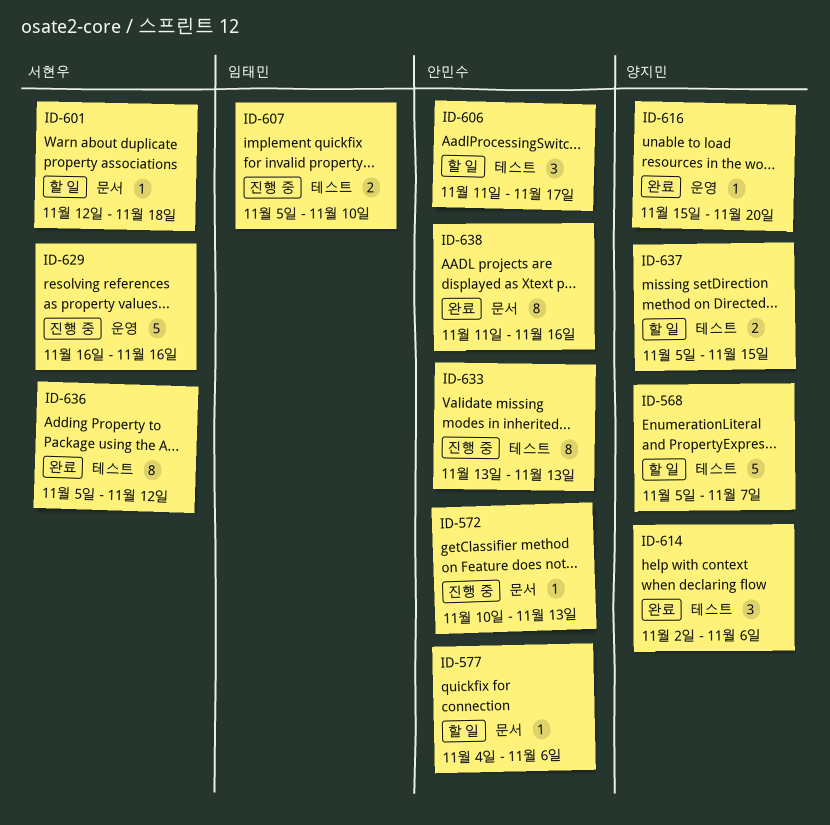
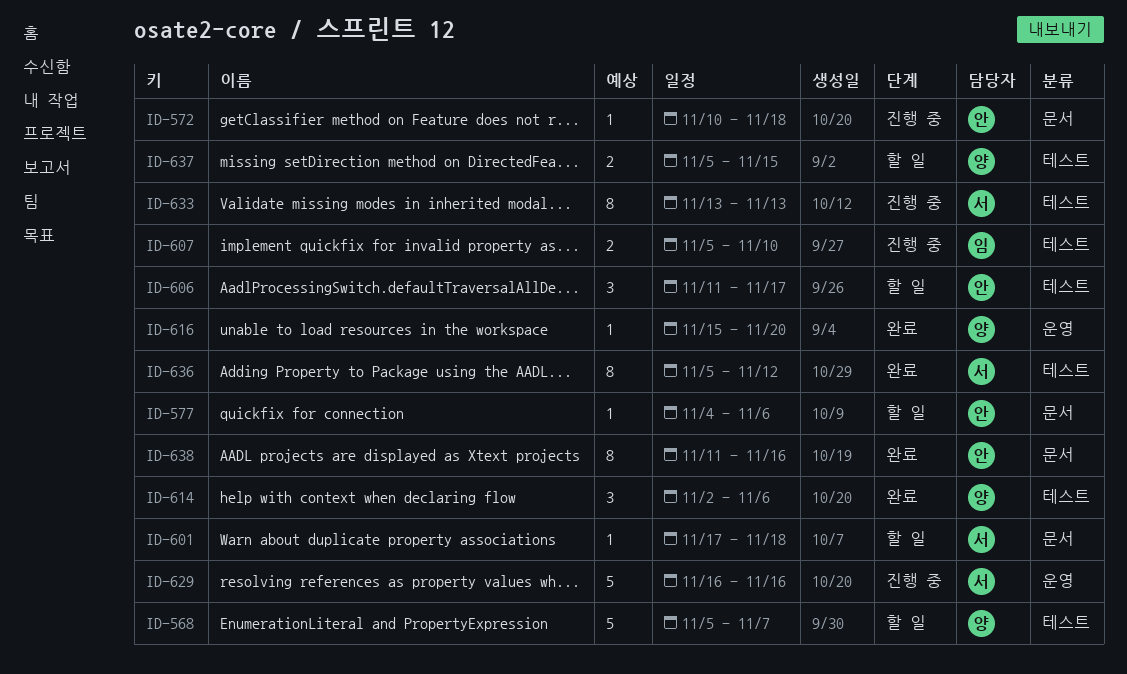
ID-572, due: Nov 13 -> Nov 18
ID-601, start: Nov 12 -> Nov 17
ID-633, owner: 안민수 -> 서현우

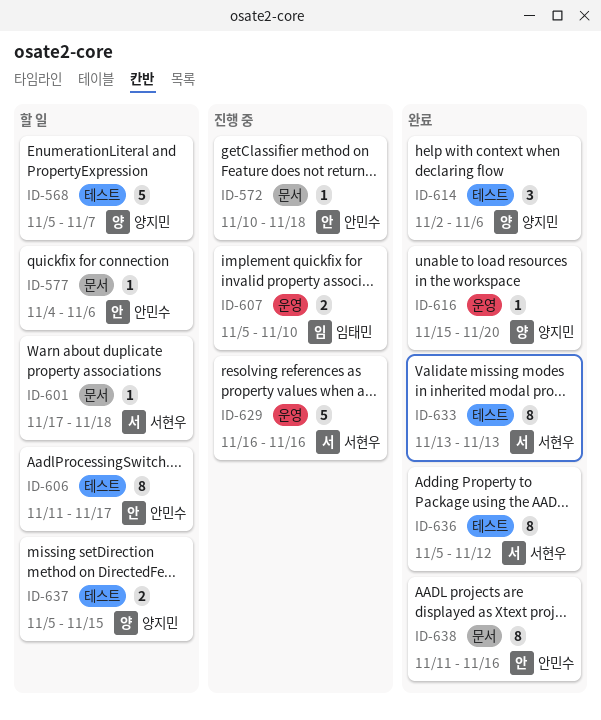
ID-606, estimate: 3 -> 8
ID-607, label: 테스트 -> 운영
ID-633, status: 진행 중 -> 완료

